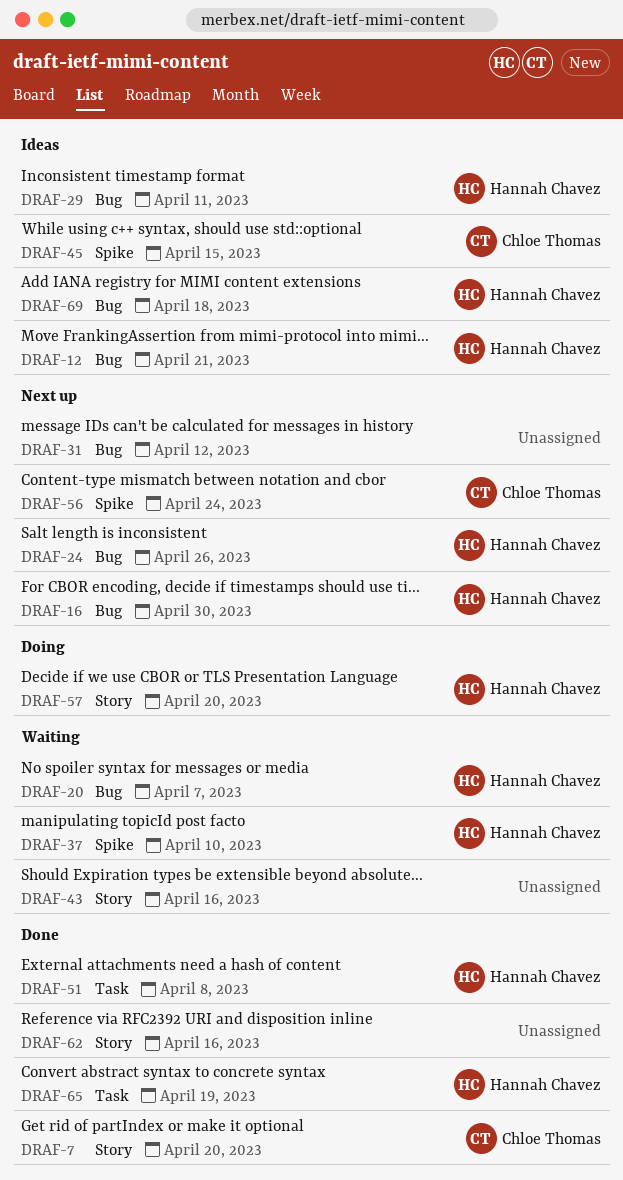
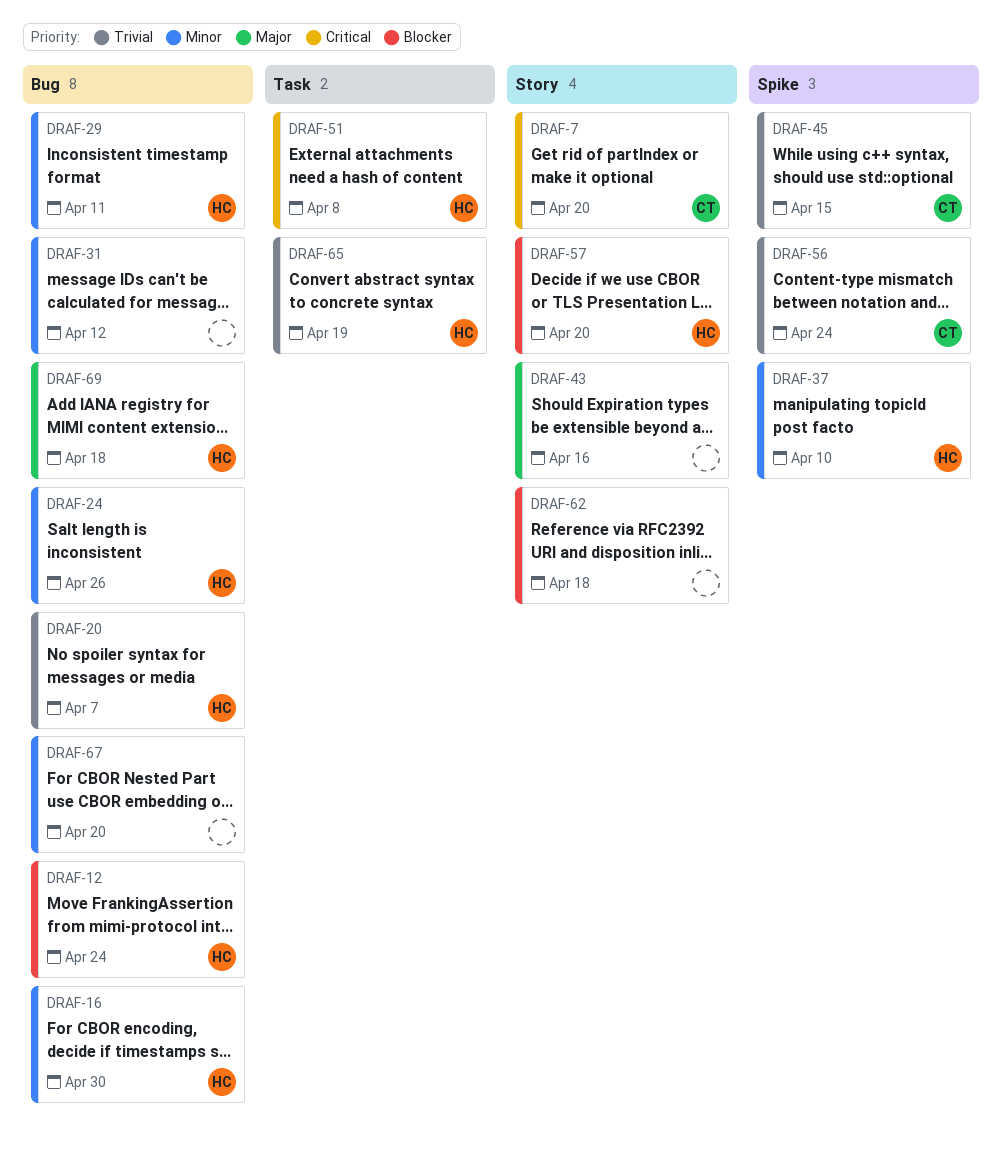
DRAF-12, due: Apr 21 -> Apr 24
DRAF-62, due: Apr 16 -> Apr 18
DRAF-67: none -> present

